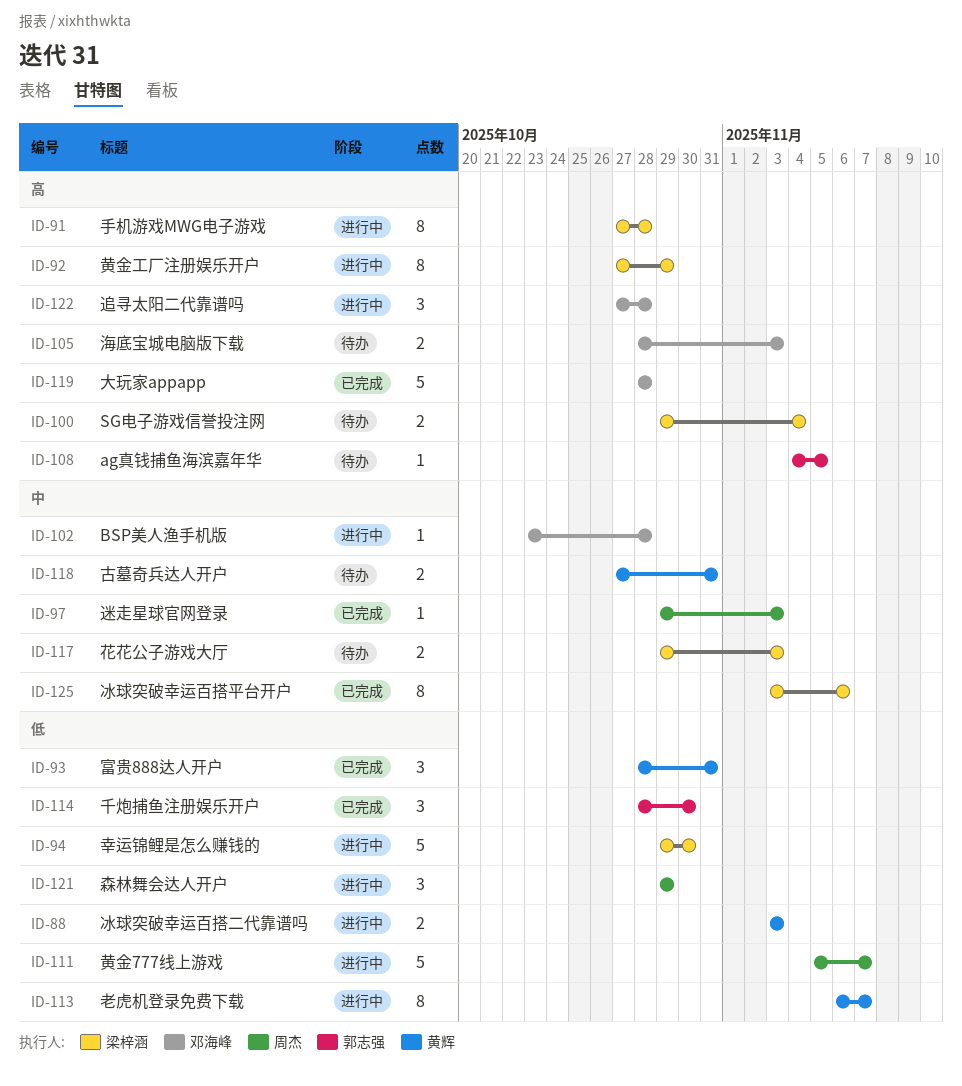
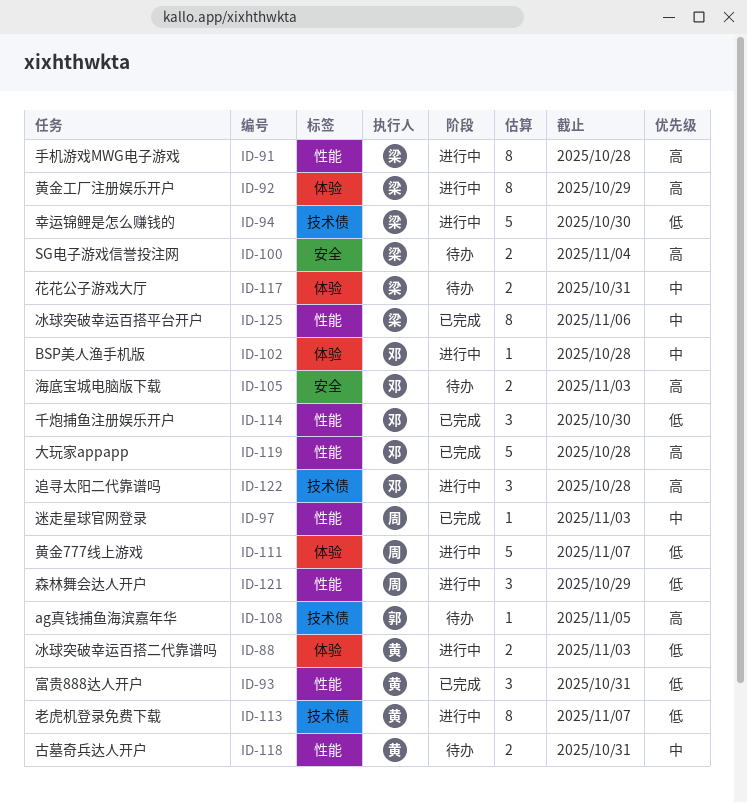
ID-114, owner: 郭志强 -> 邓海峰
ID-117, due: Nov 3 -> Oct 31

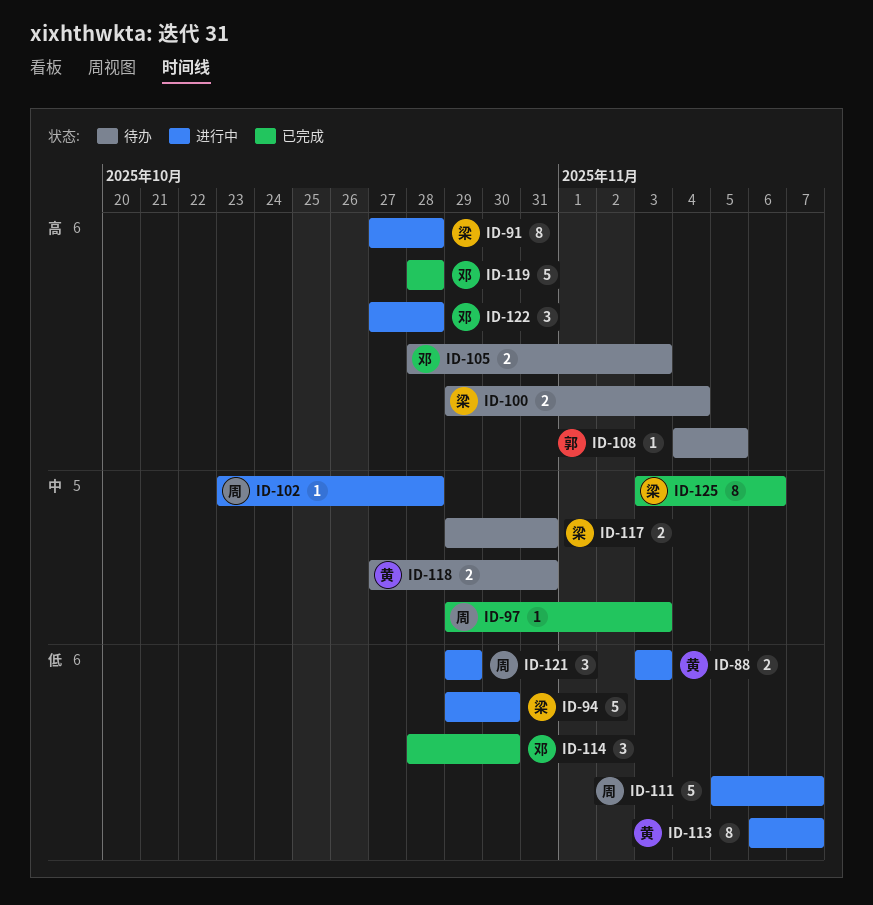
ID-92: present -> none
ID-93: present -> none
ID-102, owner: 邓 -> 周

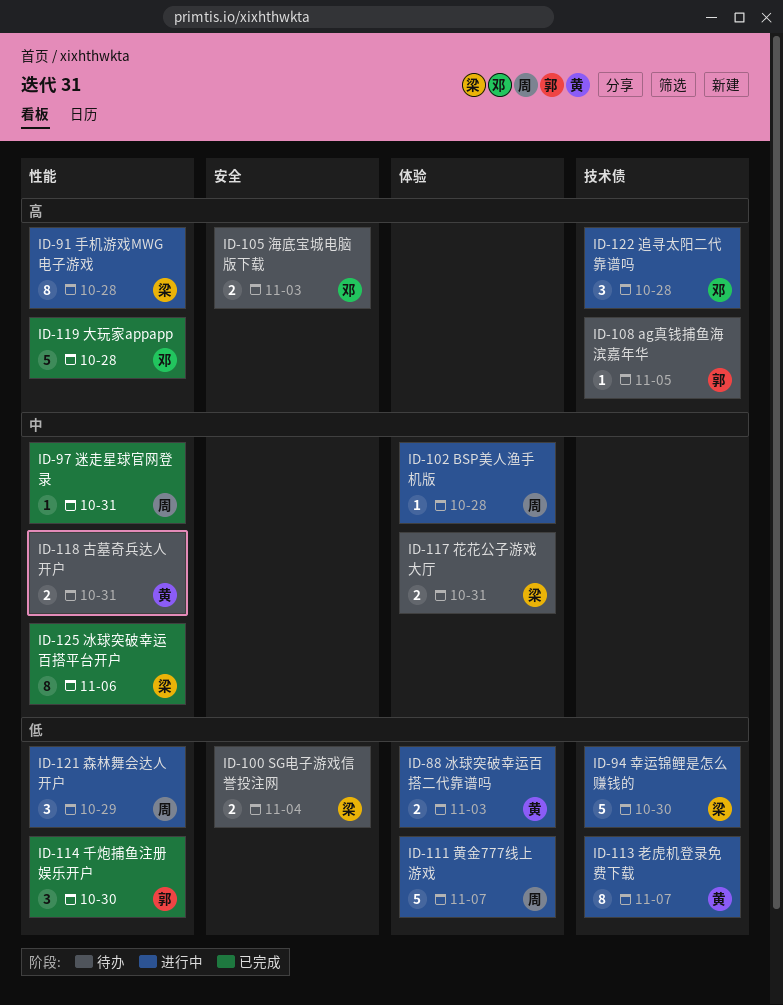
ID-97, due: Nov 3 -> Oct 31
ID-100, priority: 高 -> 低
ID-114, owner: 邓 -> 郭

